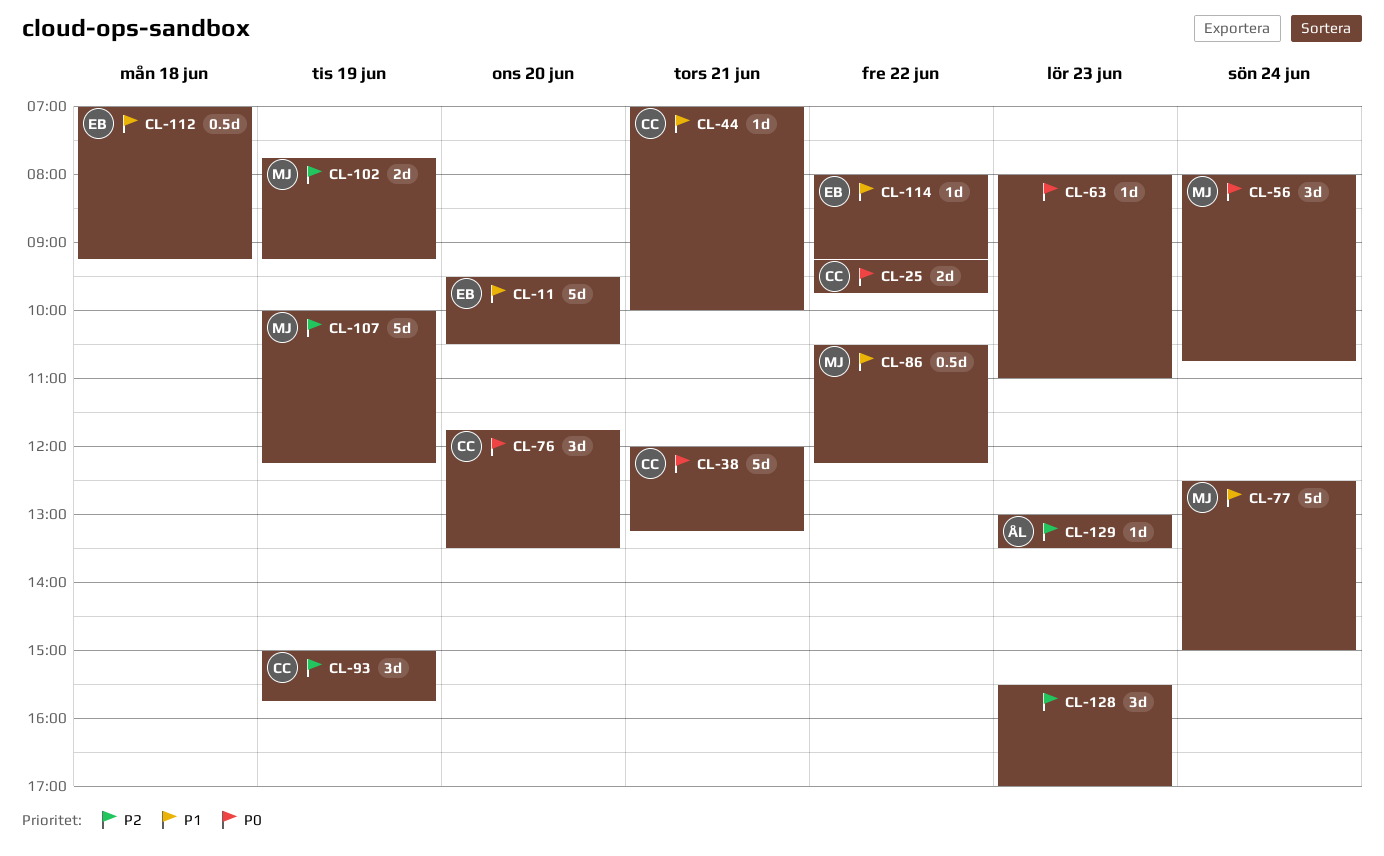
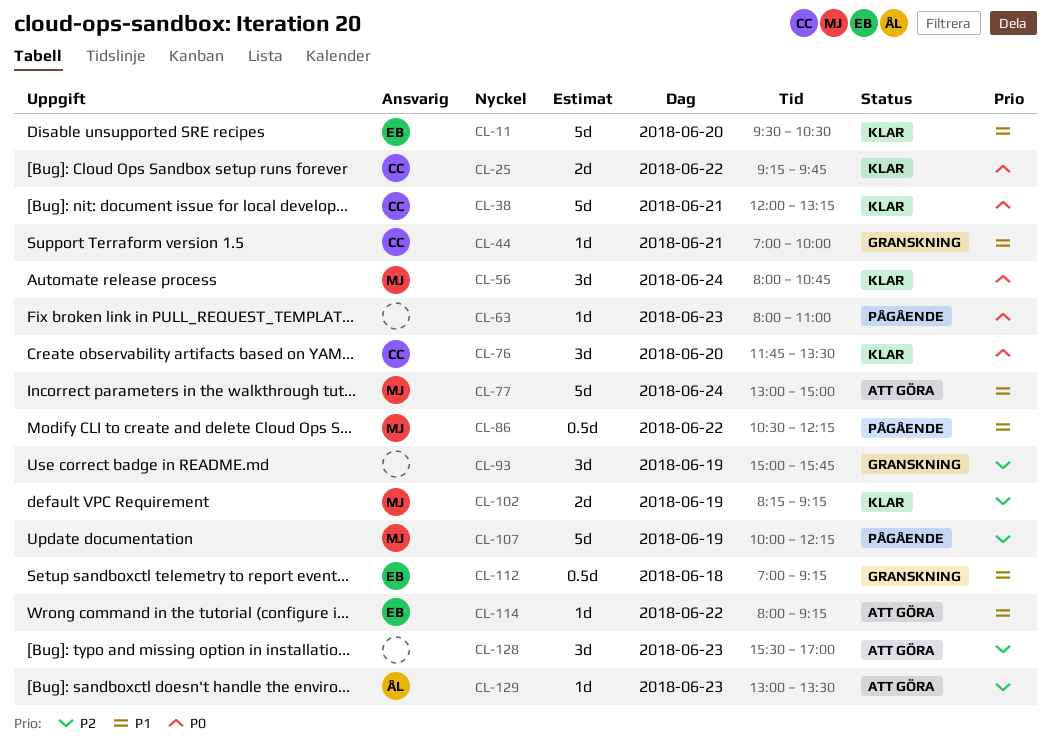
CL-77, begins: 12:30 -> 13:00
CL-93, owner: CC -> none
CL-102, begins: 07:45 -> 08:15

